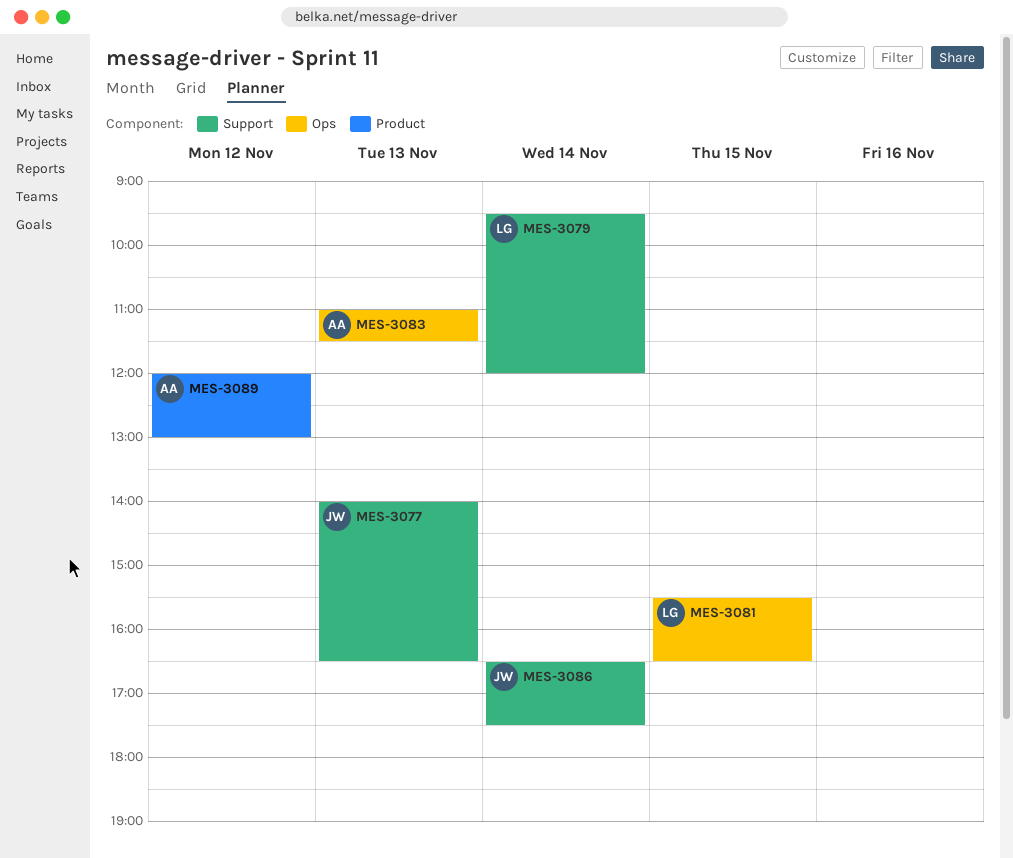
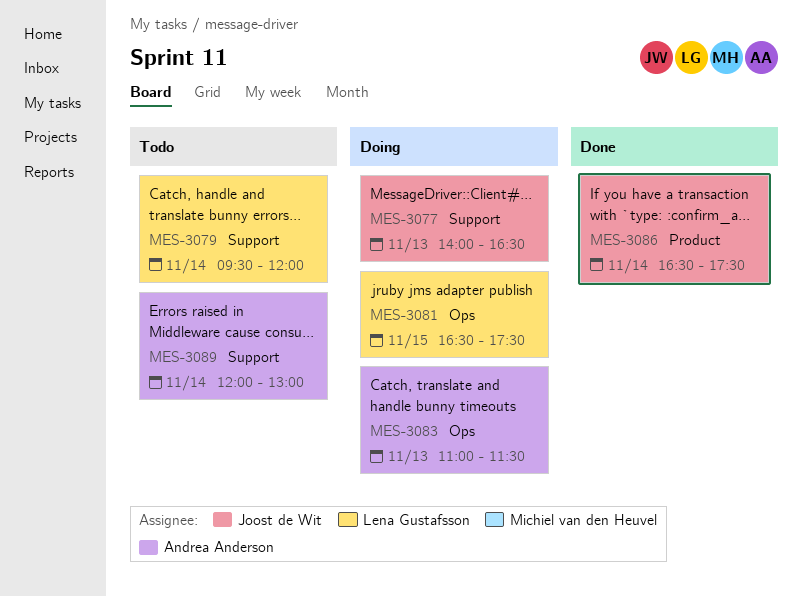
MES-3081, begins: 15:30 -> 16:30
MES-3081, ends: 16:30 -> 17:30
MES-3086, label: Support -> Product
MES-3089, label: Product -> Support
MES-3089, day: Nov 12 -> Nov 14

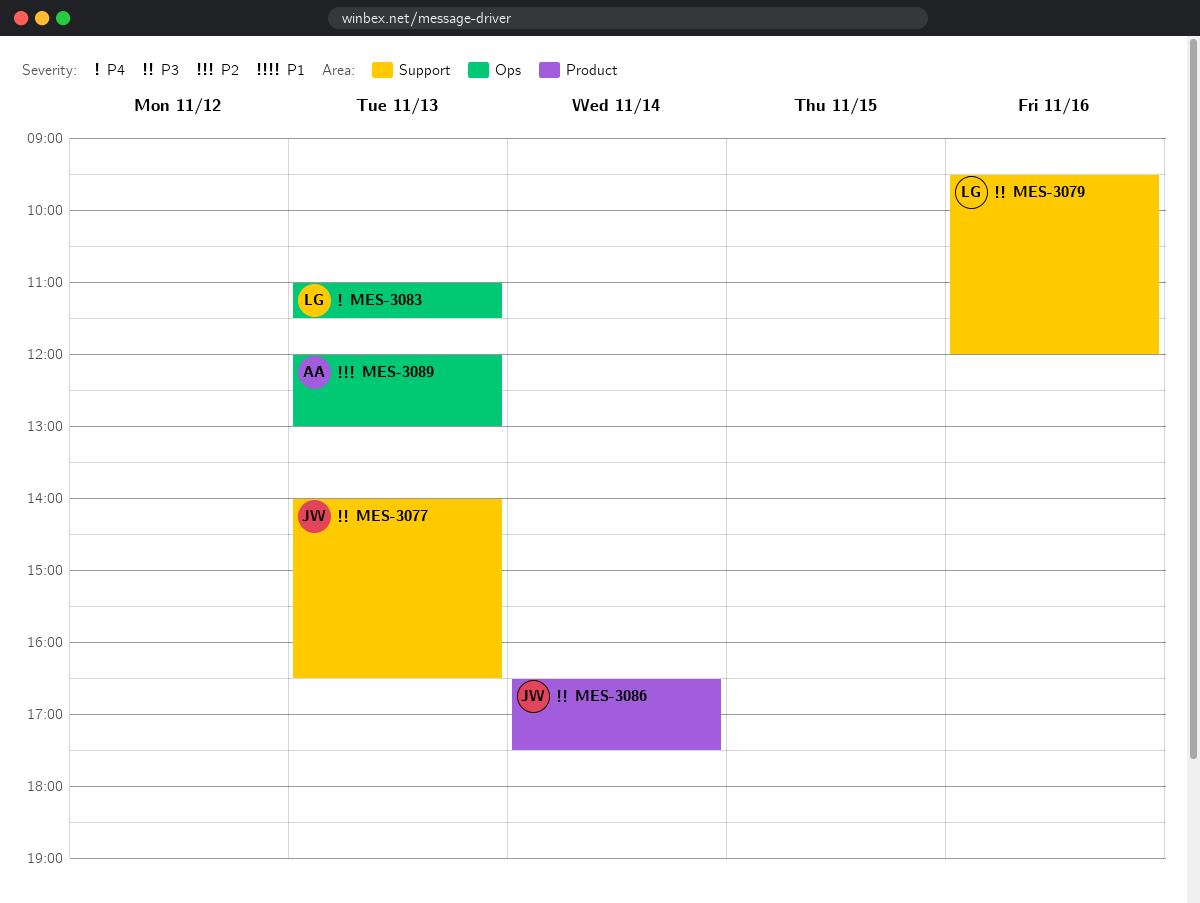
MES-3079, day: Nov 14 -> Nov 16
MES-3081: present -> none
MES-3083, owner: Andrea Anderson -> Lena Gustafsson
MES-3089, label: Support -> Ops
MES-3089, day: Nov 14 -> Nov 13

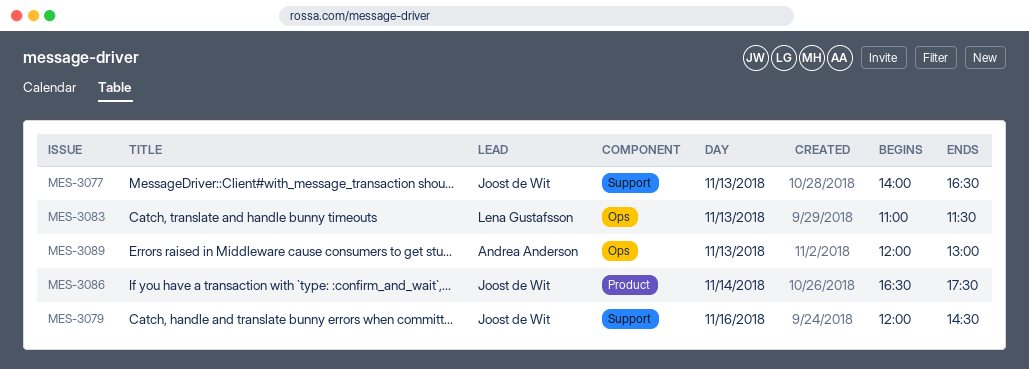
MES-3079, owner: Lena Gustafsson -> Joost de Wit
MES-3079, begins: 09:30 -> 12:00
MES-3079, ends: 12:00 -> 14:30

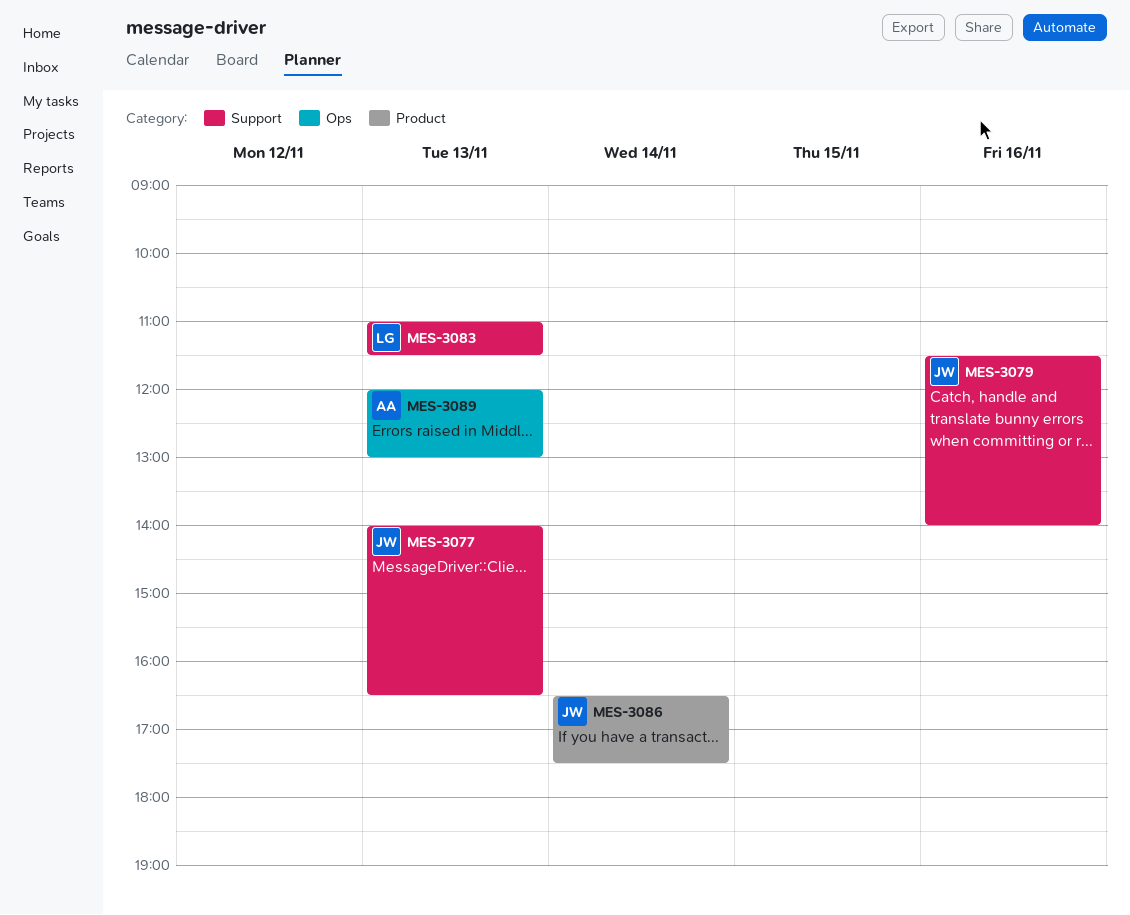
MES-3079, begins: 12:00 -> 11:30
MES-3079, ends: 14:30 -> 14:00
MES-3083, label: Ops -> Support

